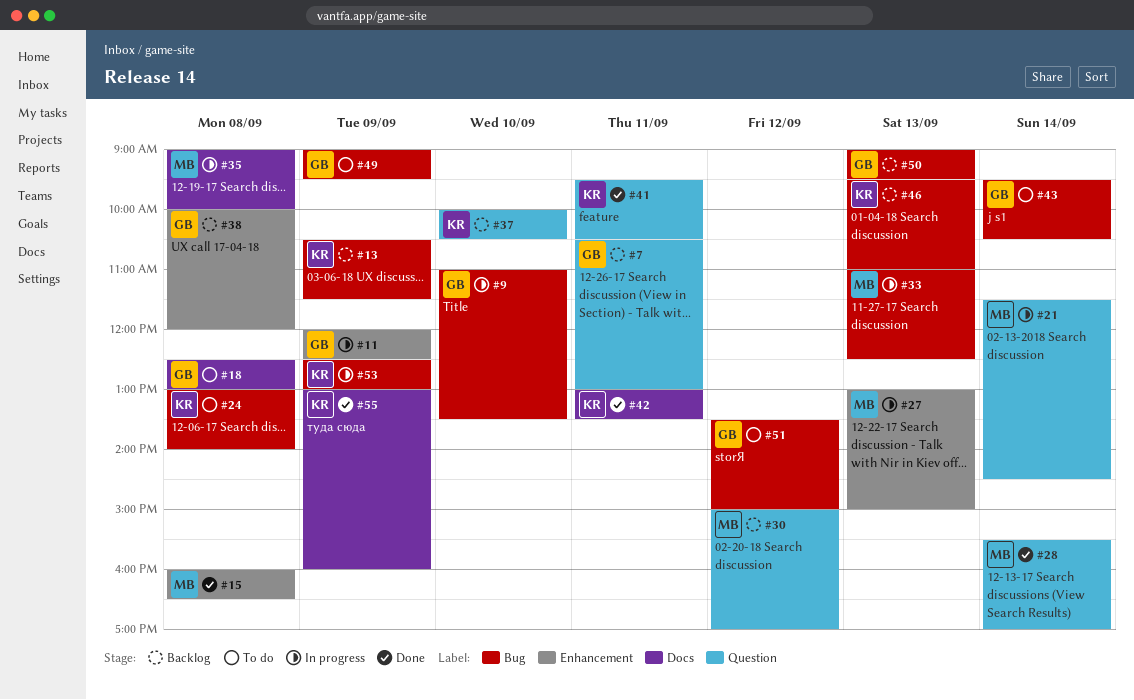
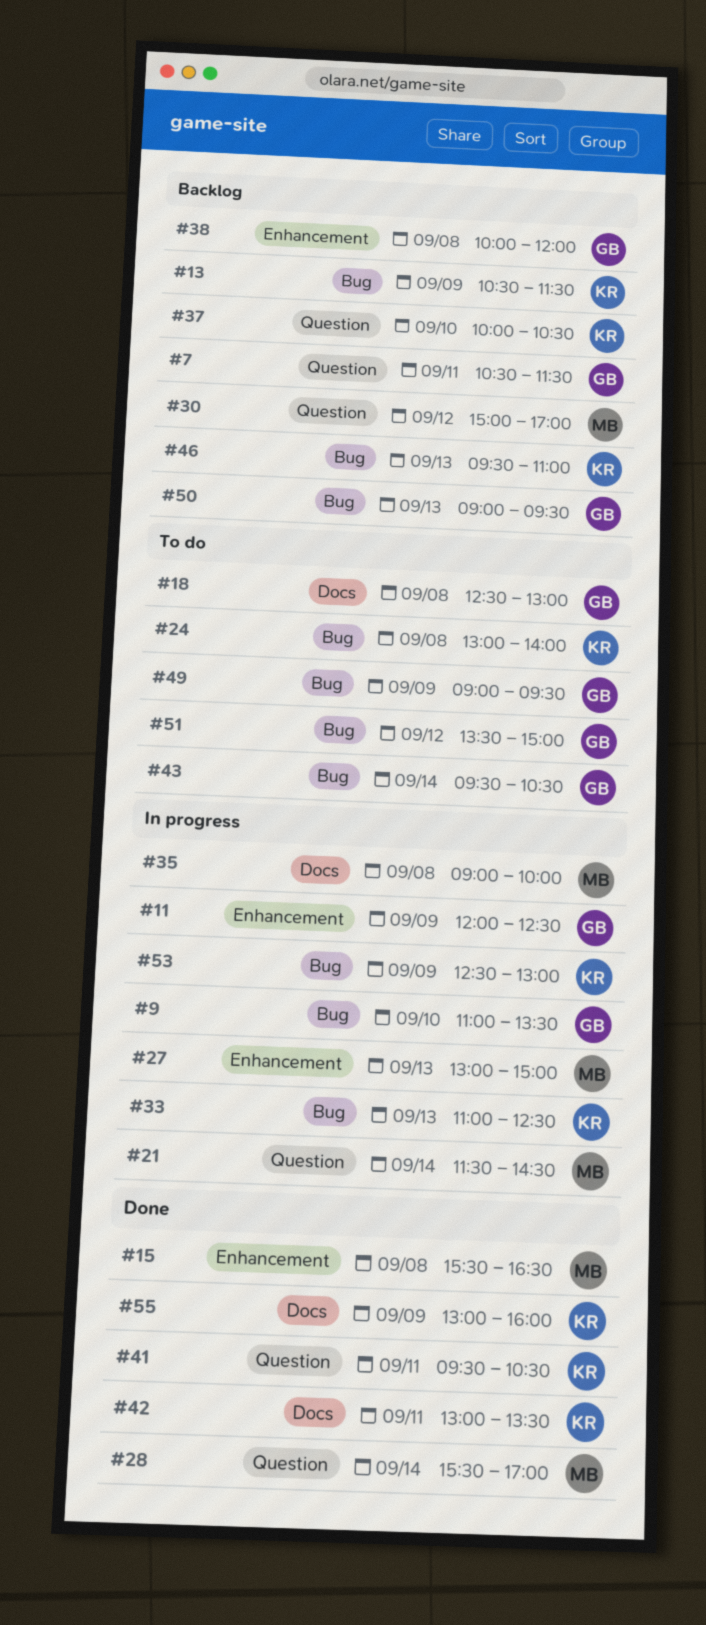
#7, ends: 13:00 -> 11:30
#15, begins: 16:00 -> 15:30
#33, owner: MB -> KR

